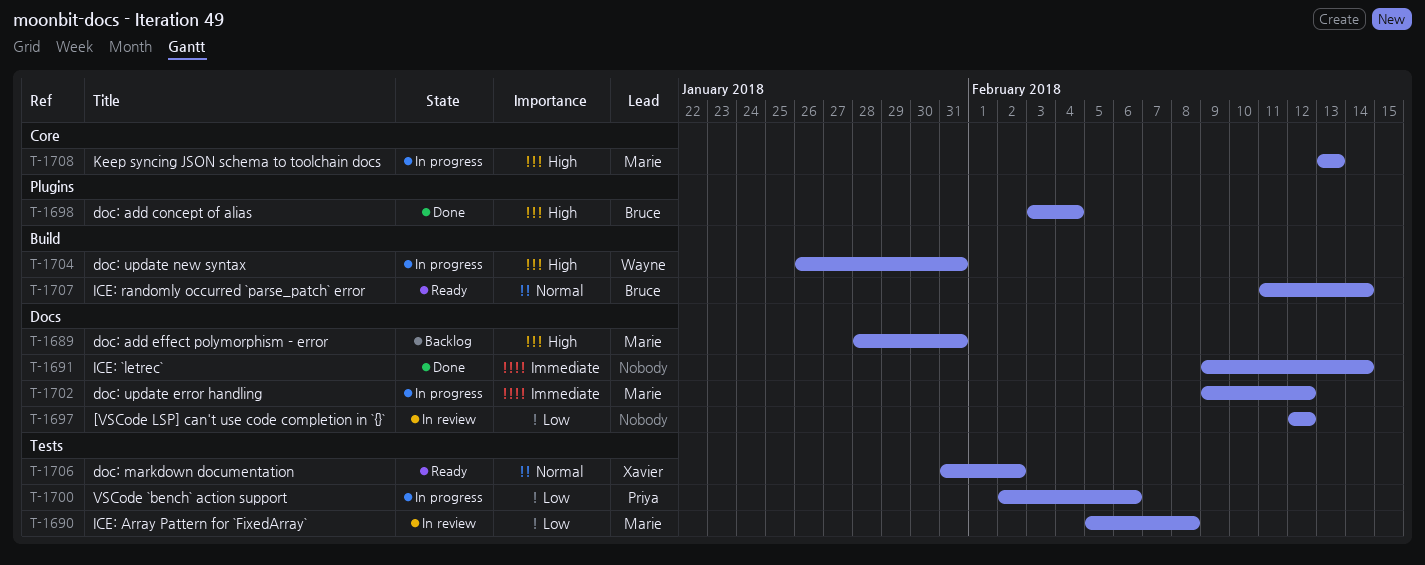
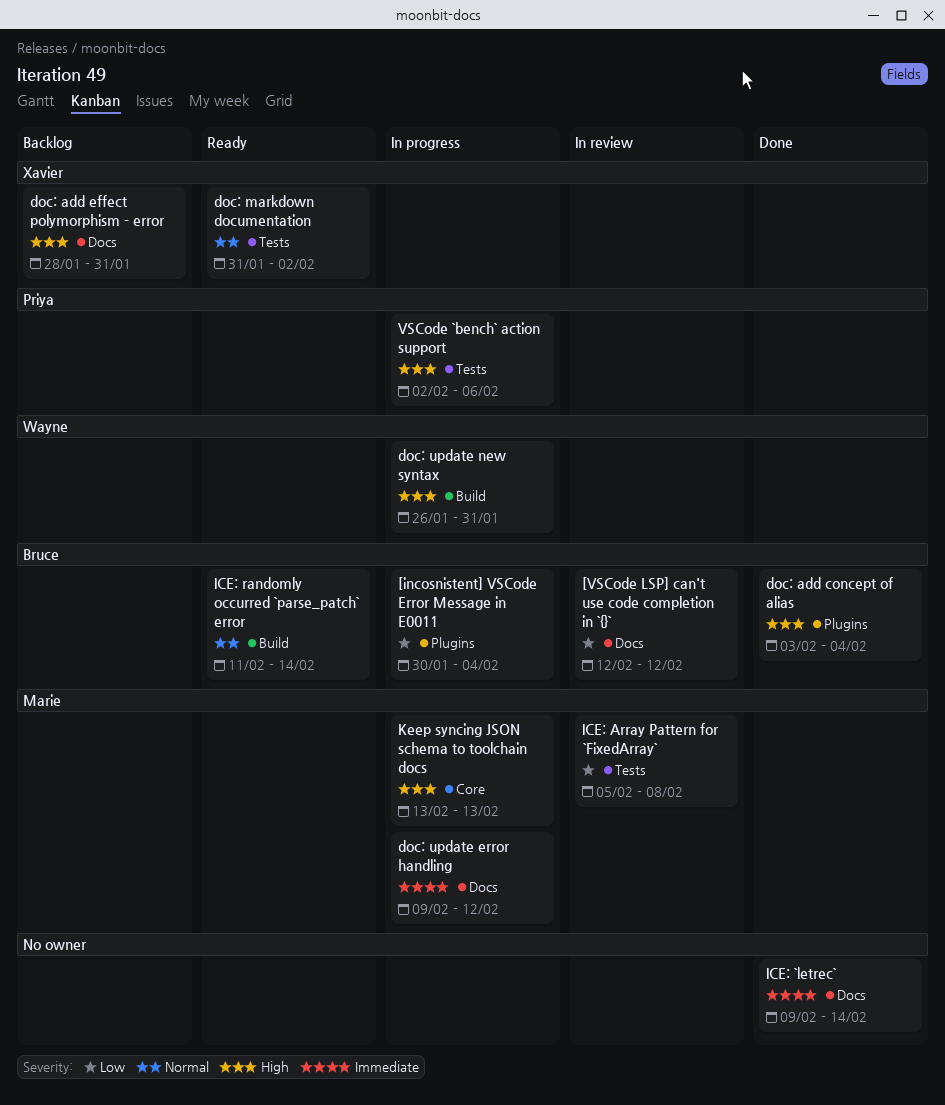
[incosnistent] VSCode Error Message in E0011: none -> present
[VSCode LSP] can't use code completion in `{}`, owner: none -> Bruce
doc: add effect polymorphism - error, owner: Marie -> Xavier
VSCode `bench` action support, priority: Low -> High

